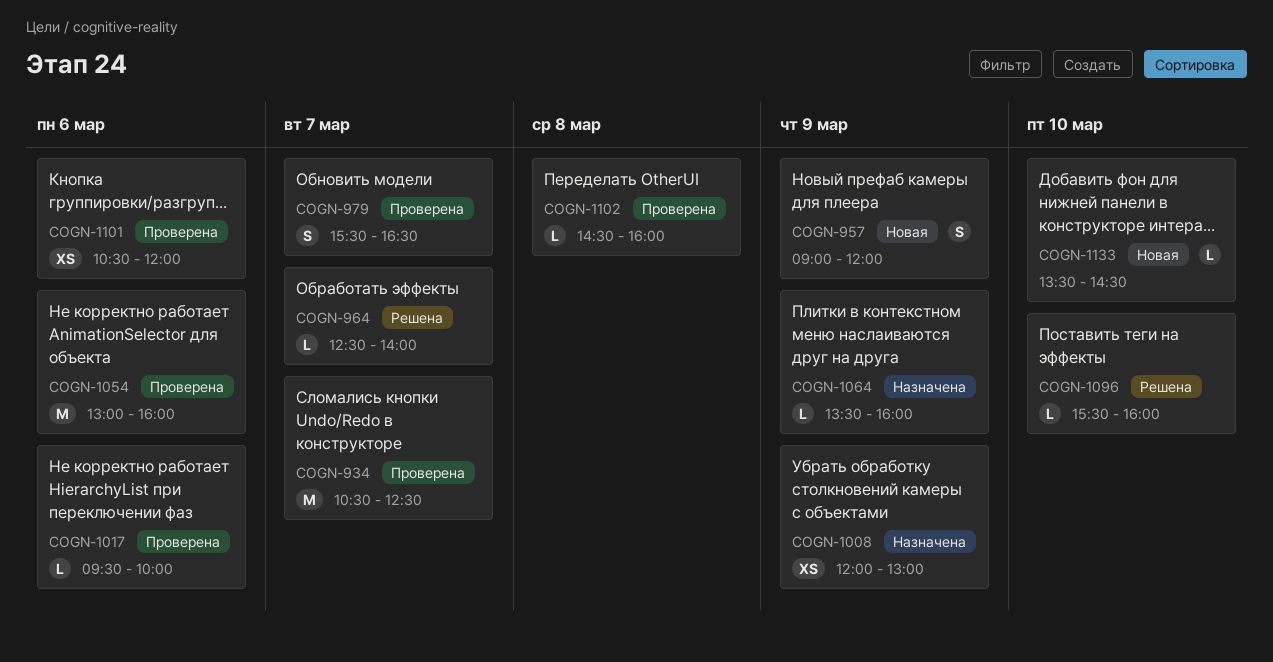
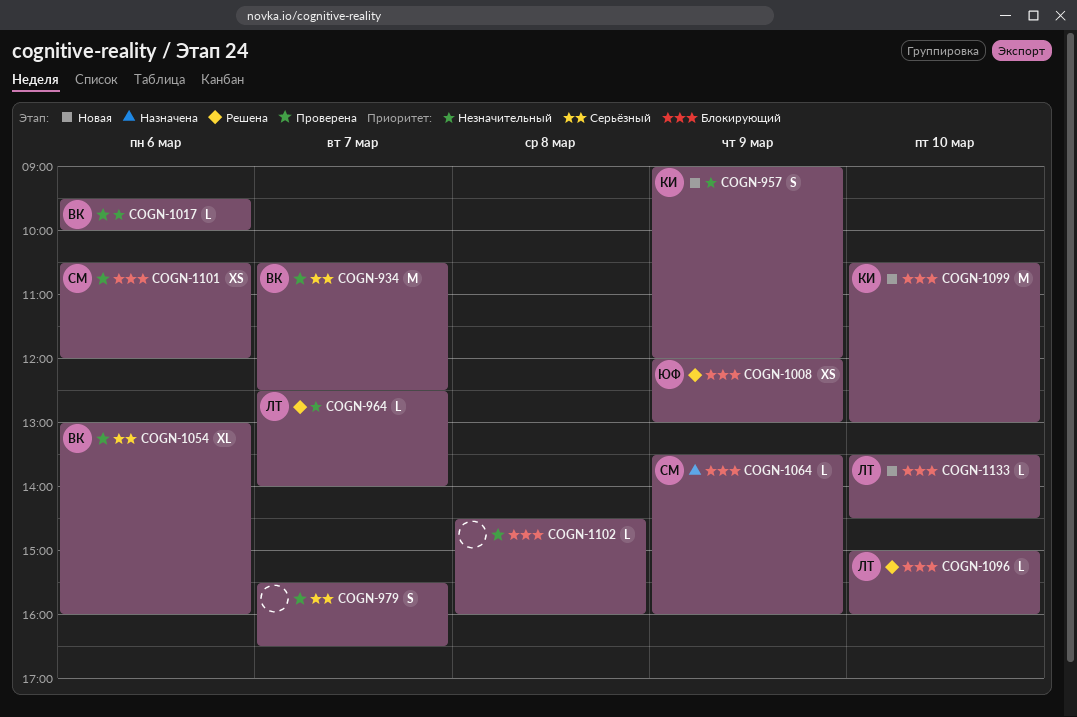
COGN-1008, status: Назначена -> Решена
COGN-1054, estimate: M -> XL
COGN-1096, begins: 15:30 -> 15:00
COGN-1099: none -> present

